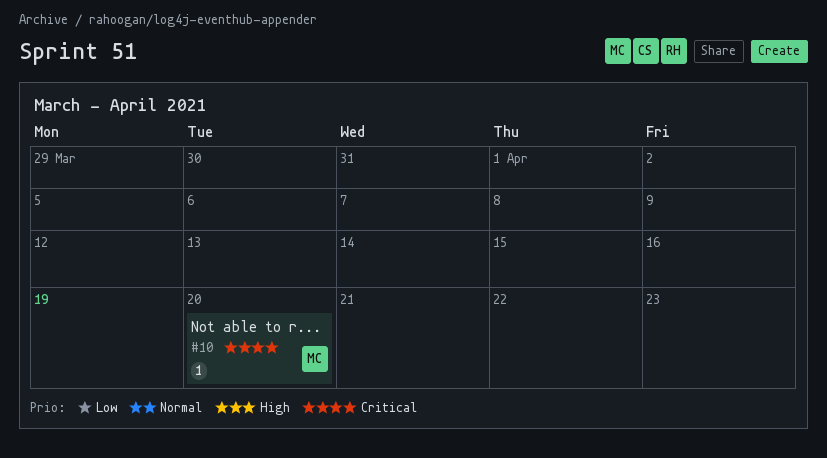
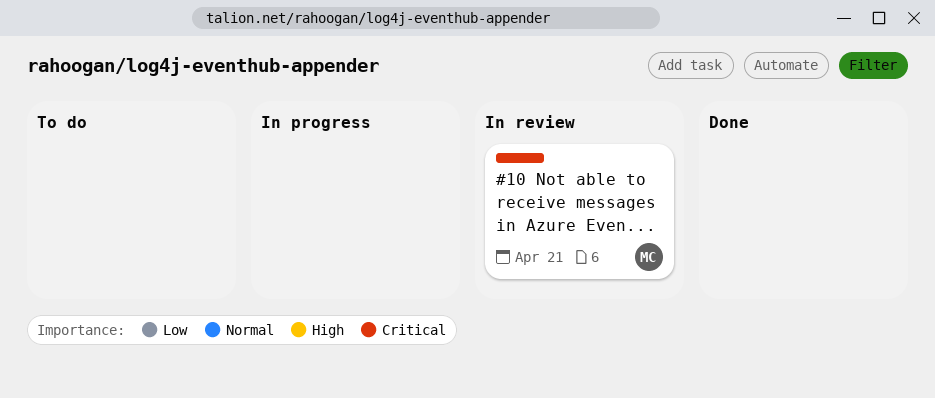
#10, due: Apr 20 -> Apr 21

